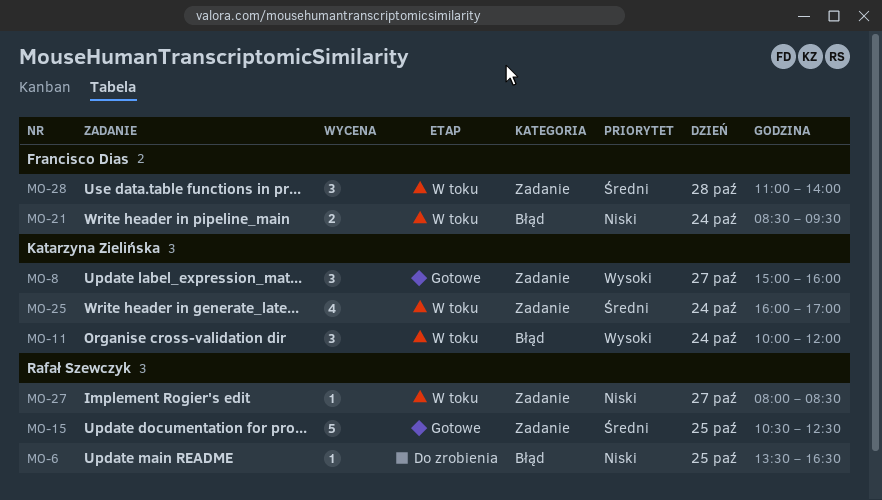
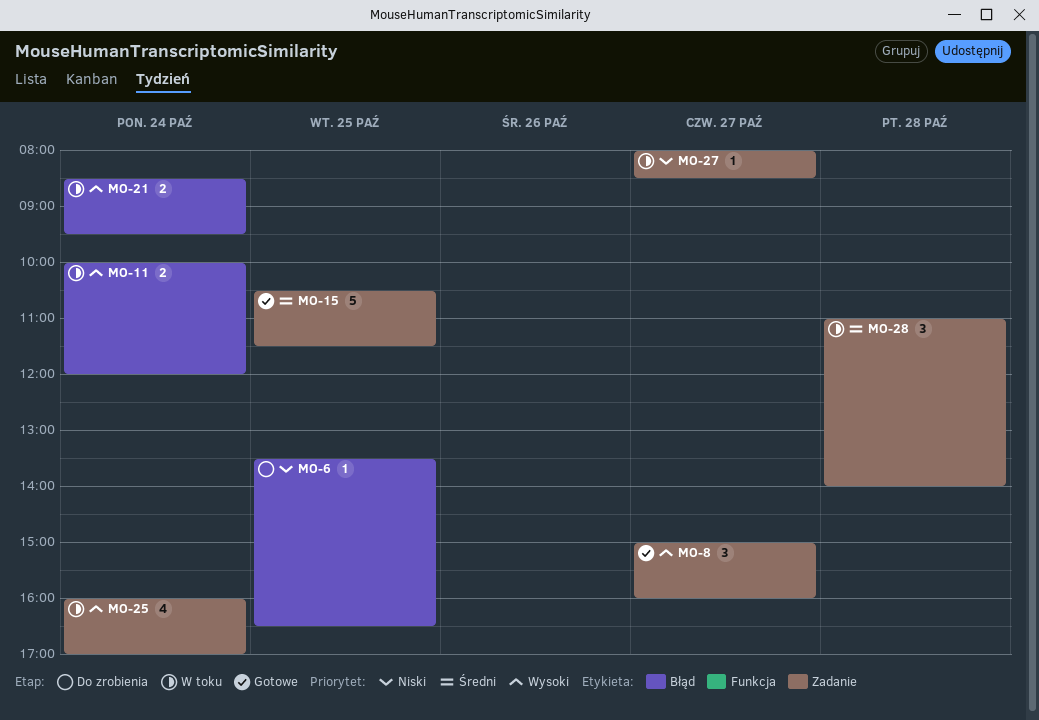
MO-11, estimate: 3 -> 2
MO-15, ends: 12:30 -> 11:30
MO-21, priority: Niski -> Wysoki
MO-25, priority: Średni -> Wysoki

